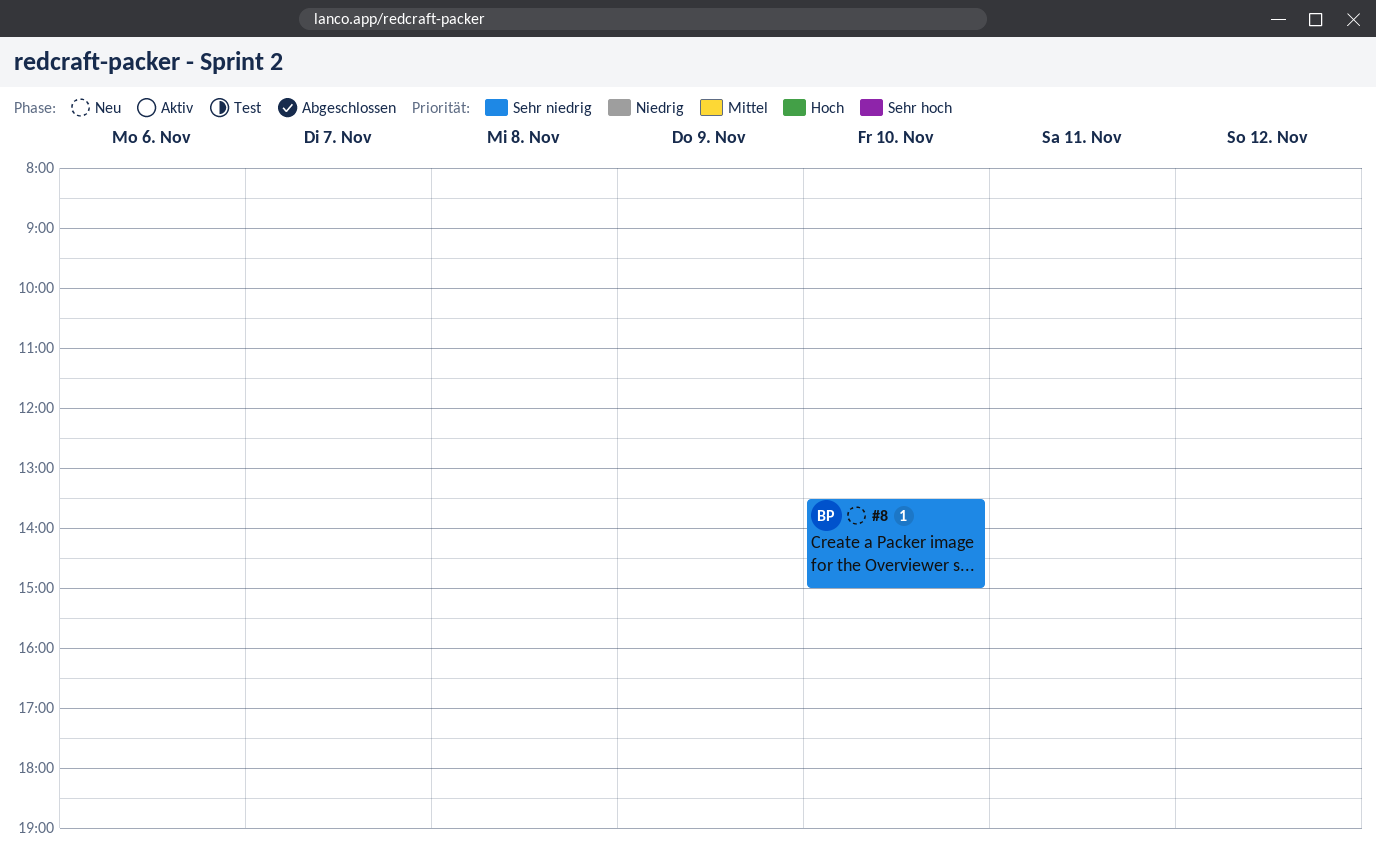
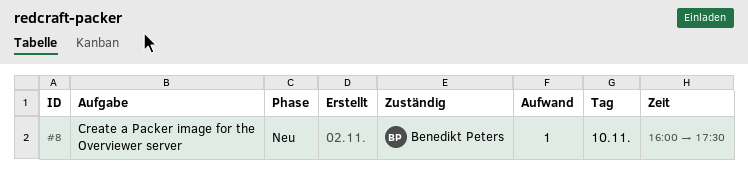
#8, begins: 13:30 -> 16:00
#8, ends: 15:00 -> 17:30

